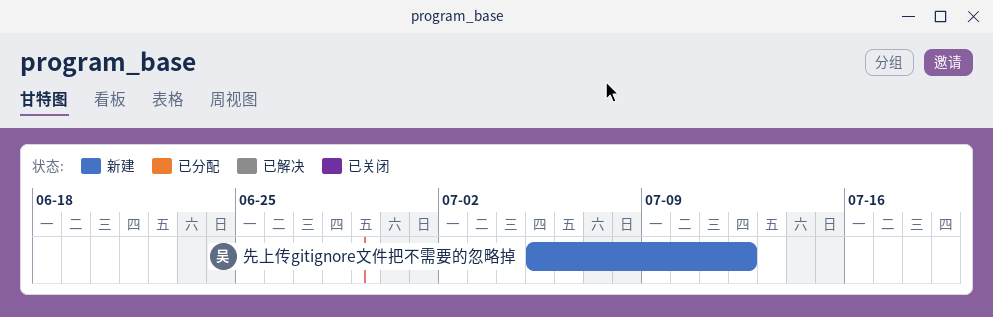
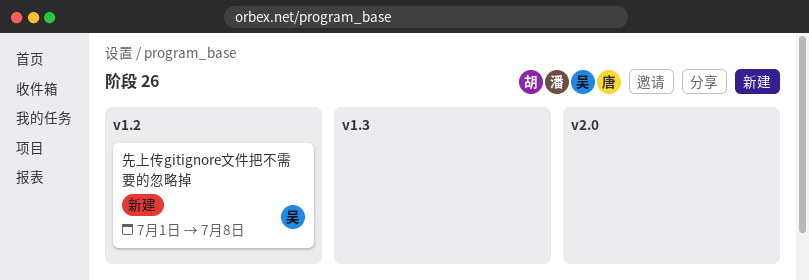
先上传gitignore文件把不需要的忽略掉, start: Jul 5 -> Jul 1
先上传gitignore文件把不需要的忽略掉, due: Jul 12 -> Jul 8

